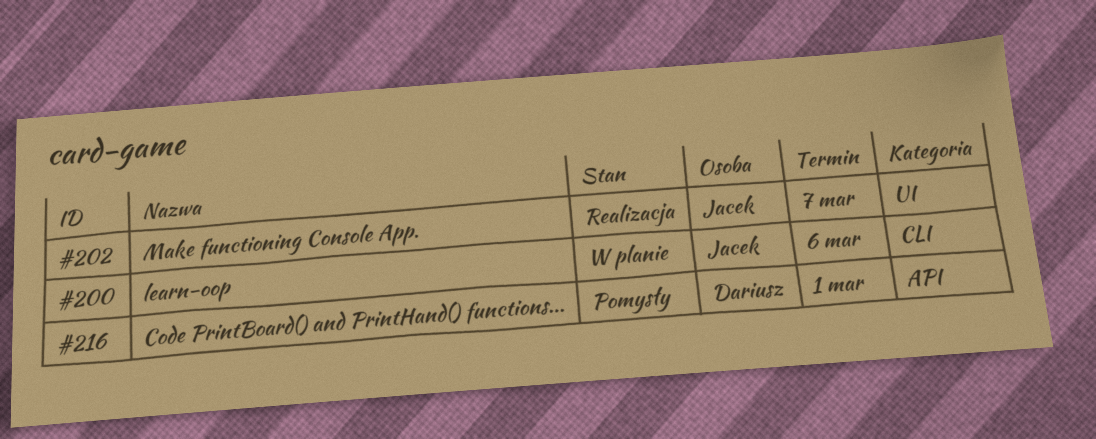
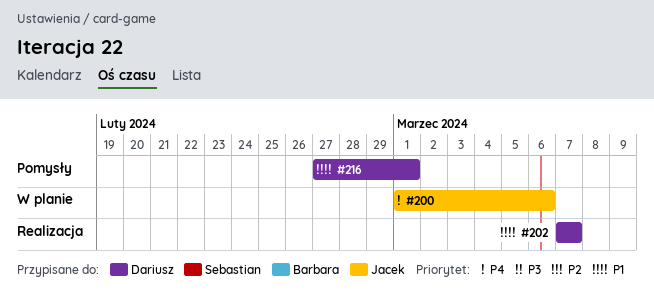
#202, owner: Jacek -> Dariusz

